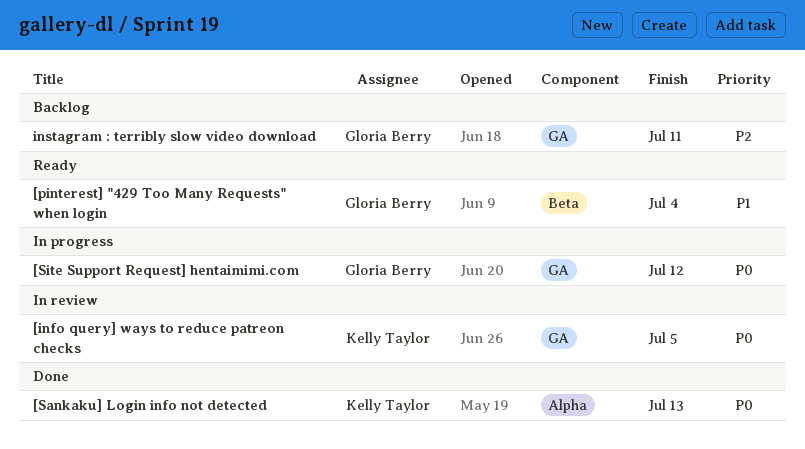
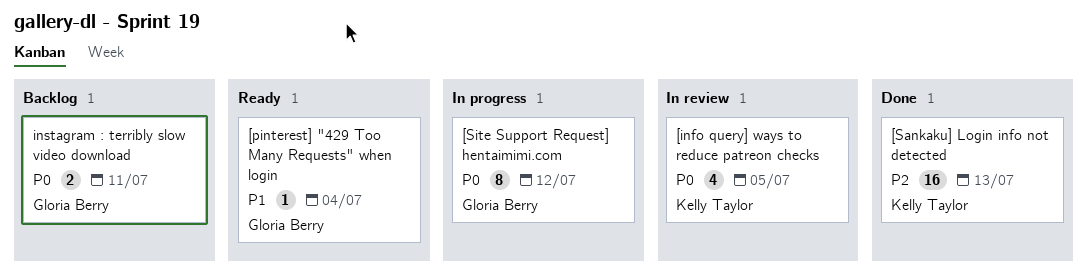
[Sankaku] Login info not detected, priority: P0 -> P2
instagram : terribly slow video download, priority: P2 -> P0

